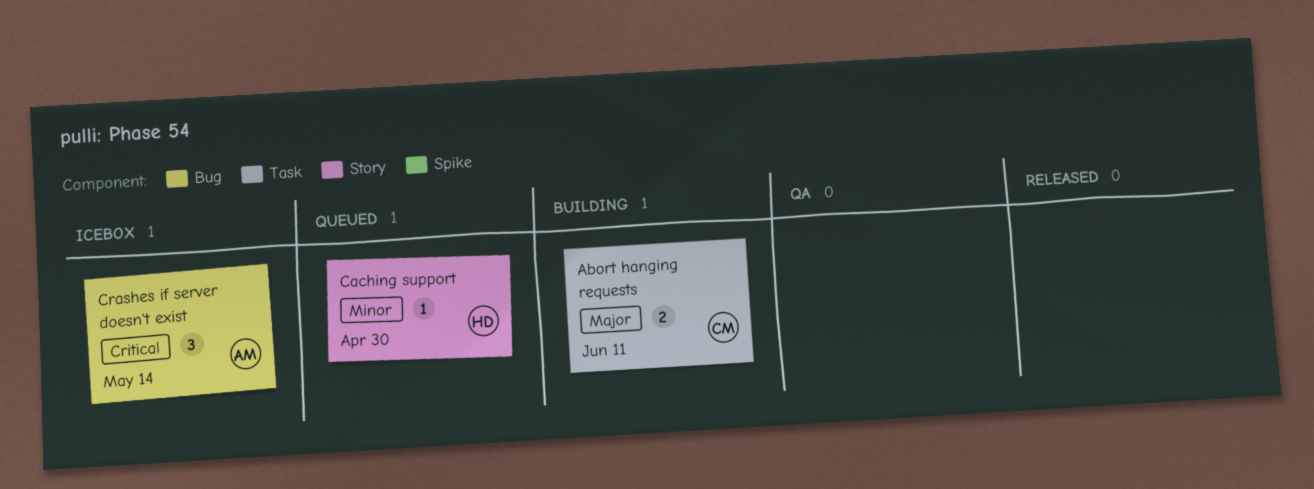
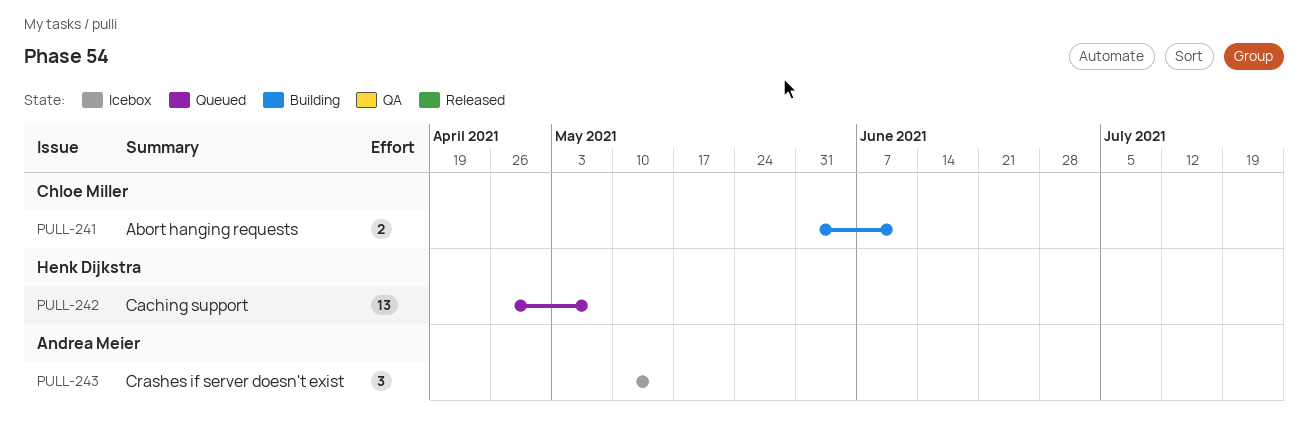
Caching support, estimate: 1 -> 13
Caching support, due: Apr 30 -> May 7

